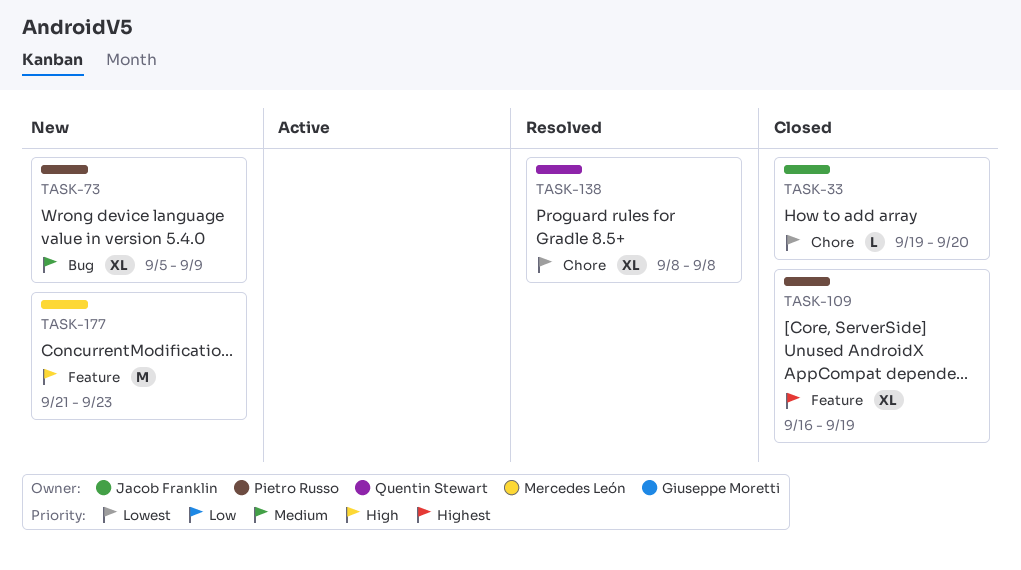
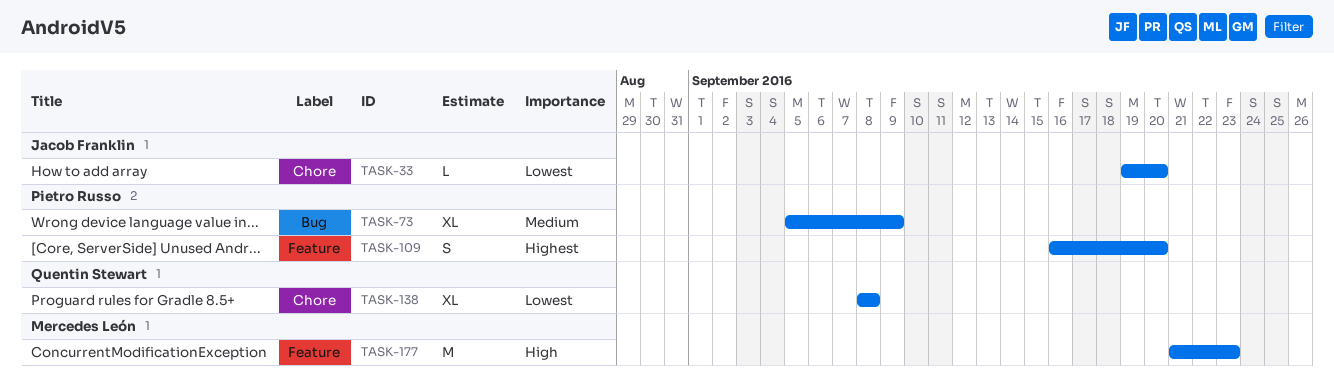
TASK-109, estimate: XL -> S
TASK-109, due: Sep 19 -> Sep 20

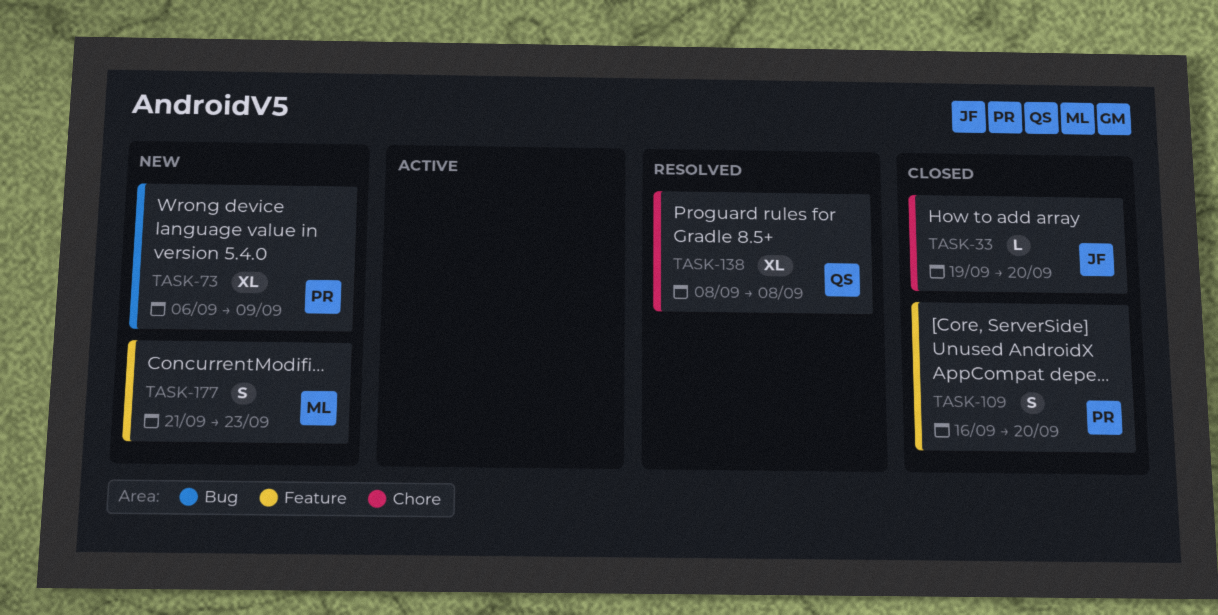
TASK-73, start: Sep 5 -> Sep 6
TASK-177, estimate: M -> S

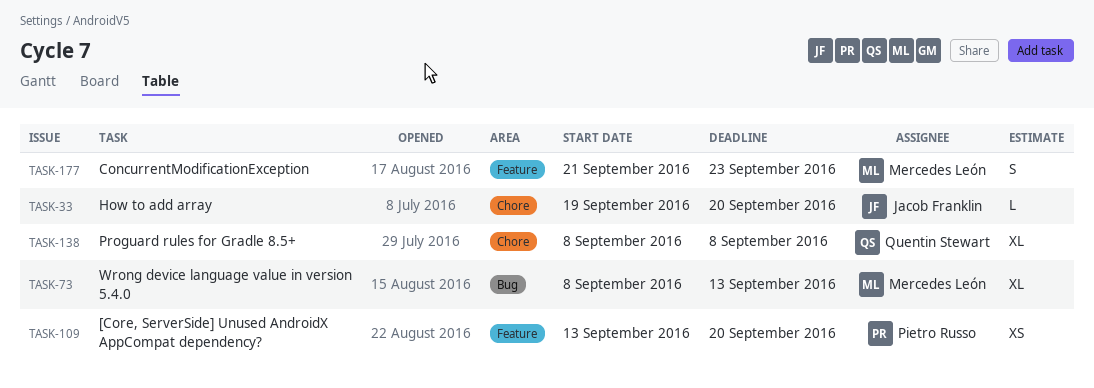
TASK-73, owner: Pietro Russo -> Mercedes León
TASK-73, start: Sep 6 -> Sep 8
TASK-73, due: Sep 9 -> Sep 13
TASK-109, estimate: S -> XS
TASK-109, start: Sep 16 -> Sep 13

